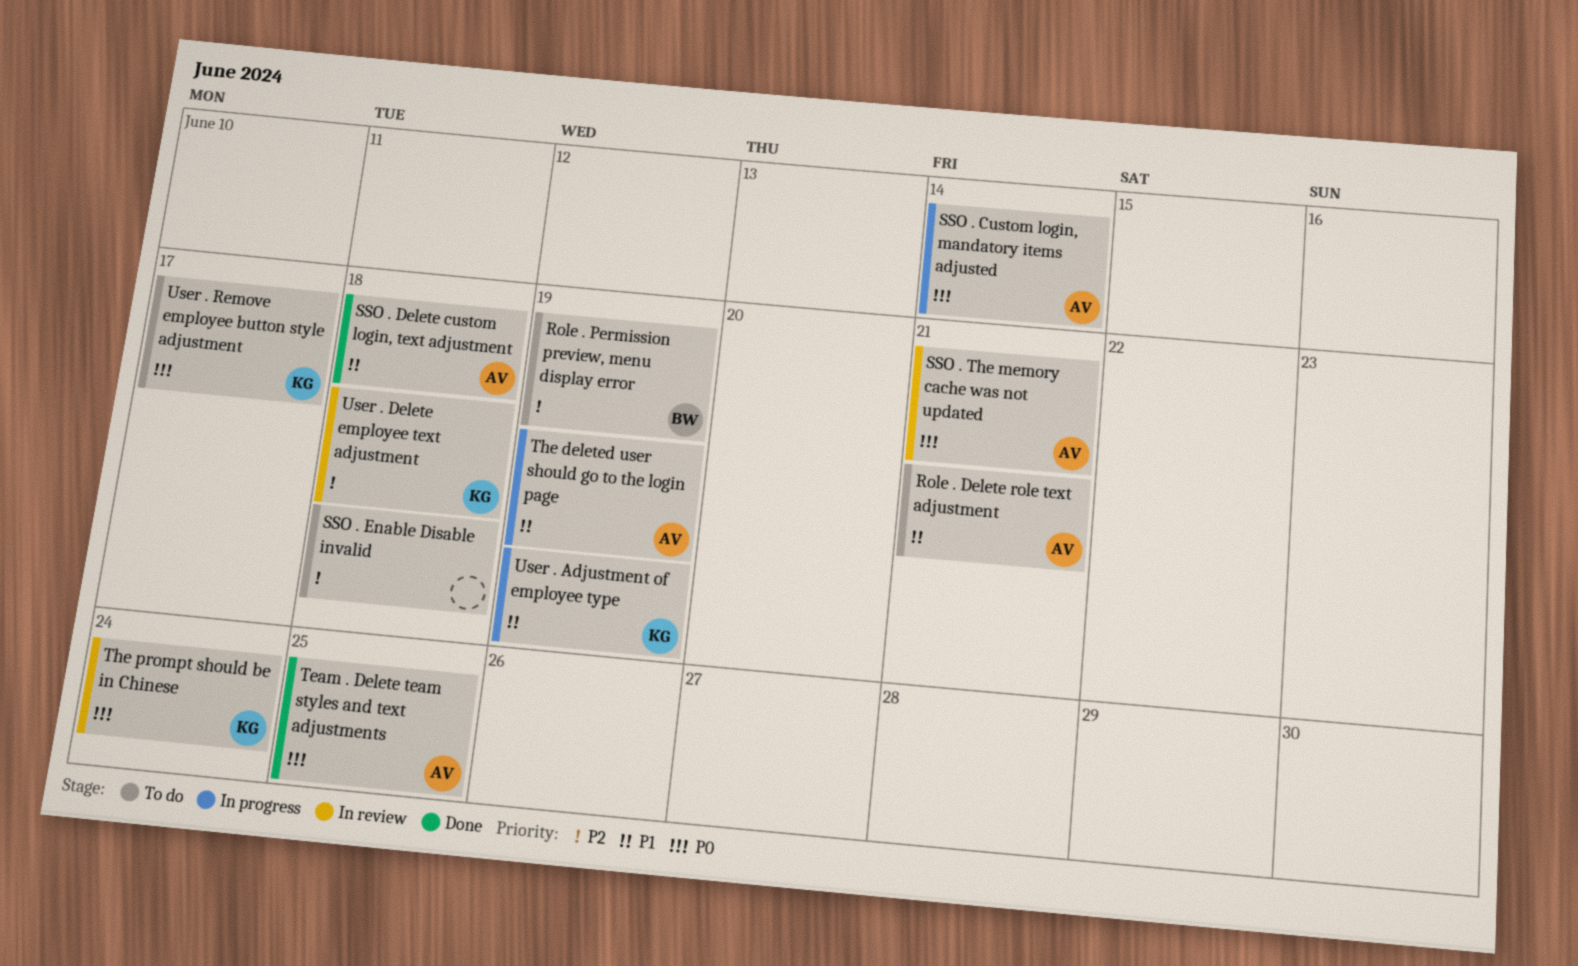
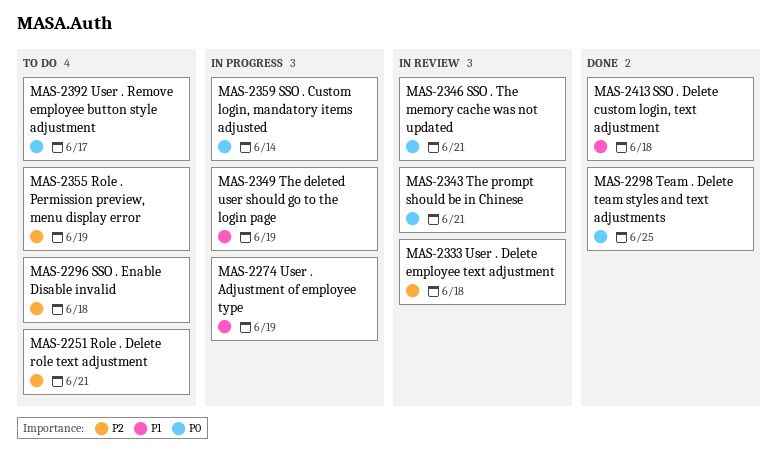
Role . Delete role text adjustment, priority: P1 -> P2
The prompt should be in Chinese, due: Jun 24 -> Jun 21

